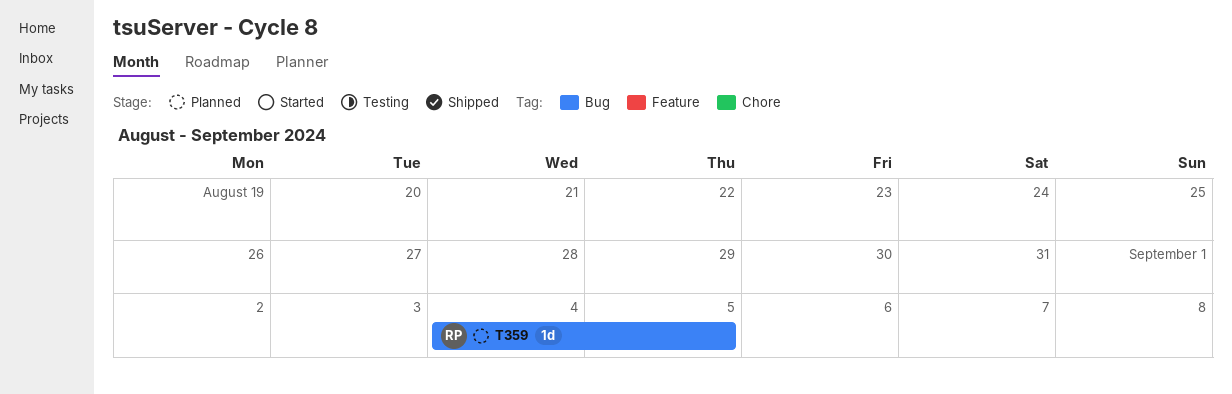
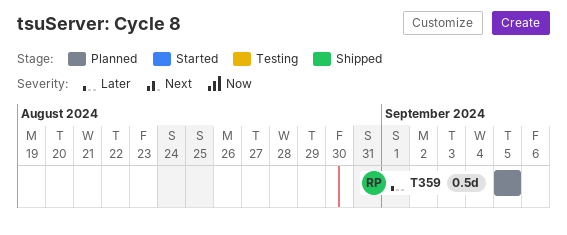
T359, estimate: 1d -> 0.5d
T359, start: Sep 4 -> Sep 5

